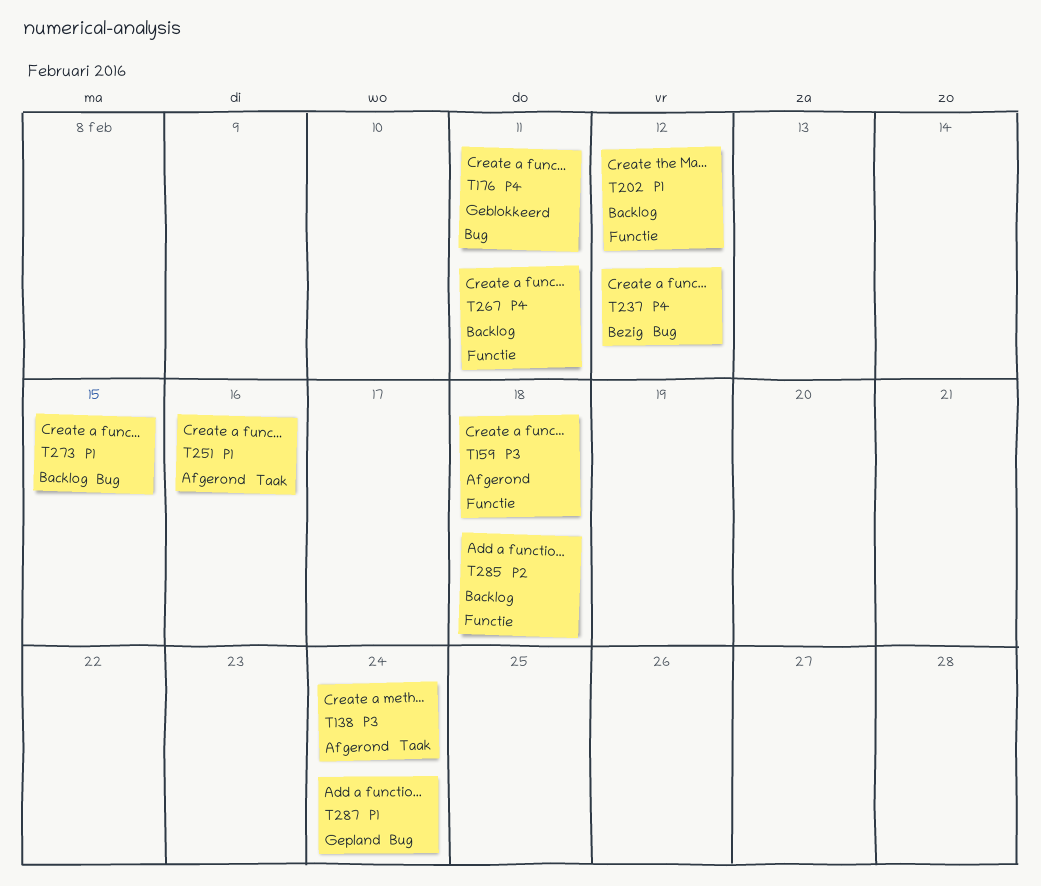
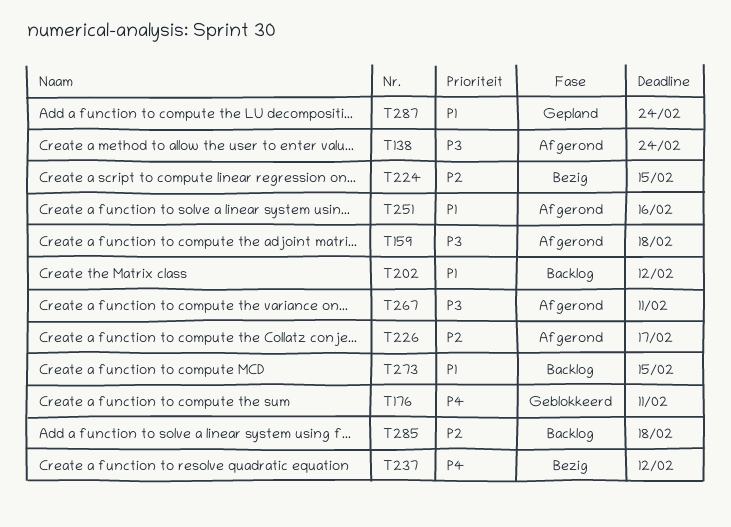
T224: none -> present
T226: none -> present
T267, status: Backlog -> Afgerond
T267, priority: P4 -> P3

